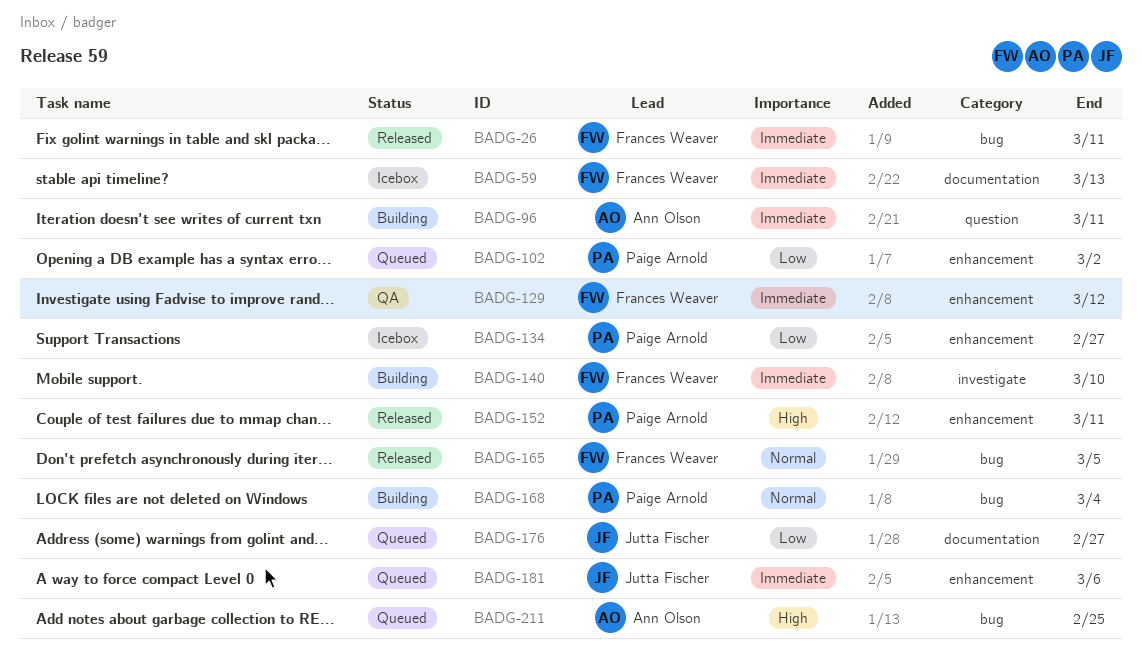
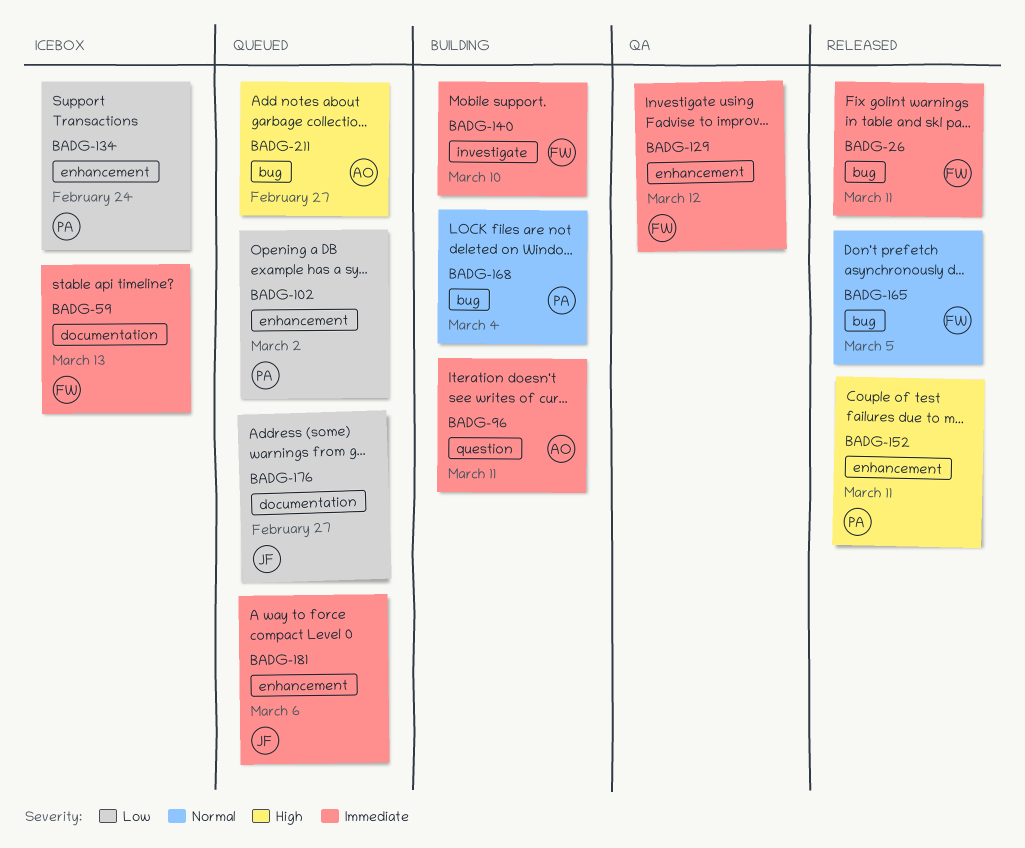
BADG-134, due: Feb 27 -> Feb 24
BADG-211, due: Feb 25 -> Feb 27

